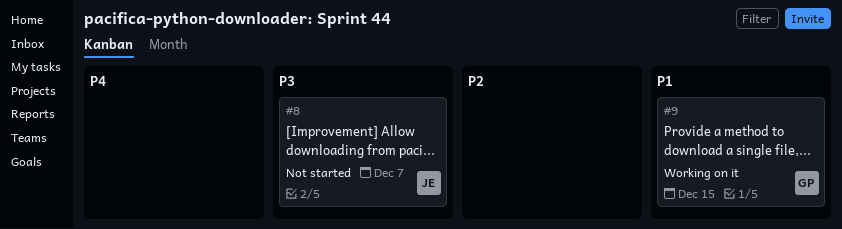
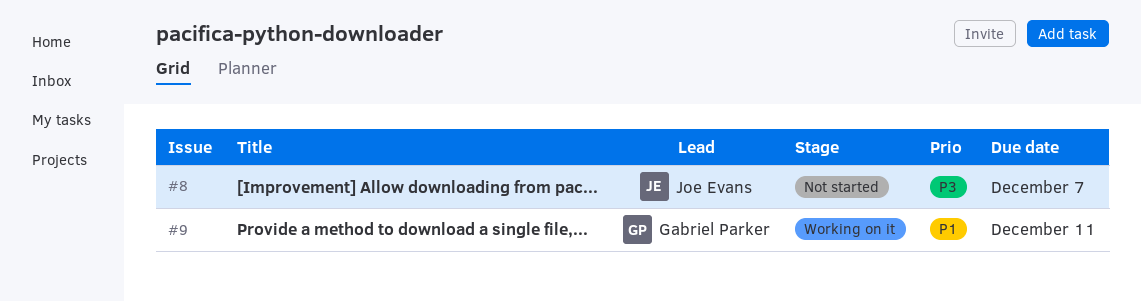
#9, due: Dec 15 -> Dec 11

